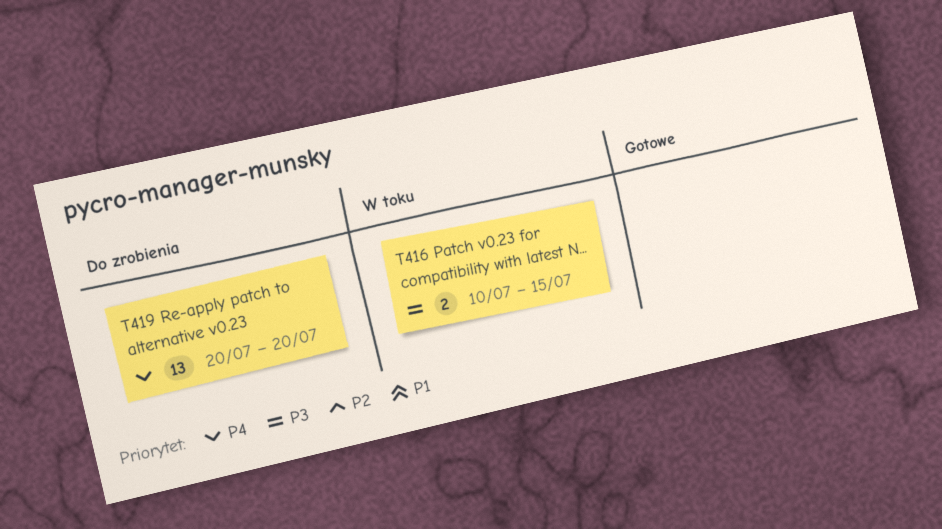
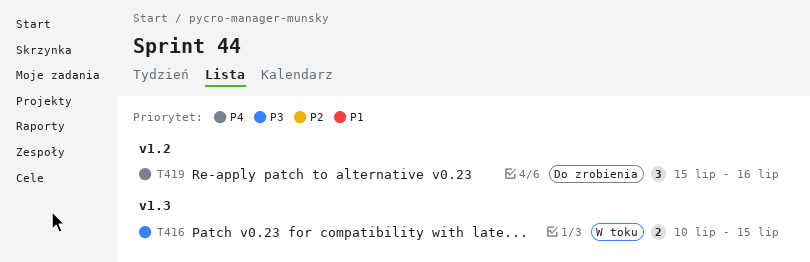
T419, estimate: 13 -> 3
T419, start: Jul 20 -> Jul 15
T419, due: Jul 20 -> Jul 16

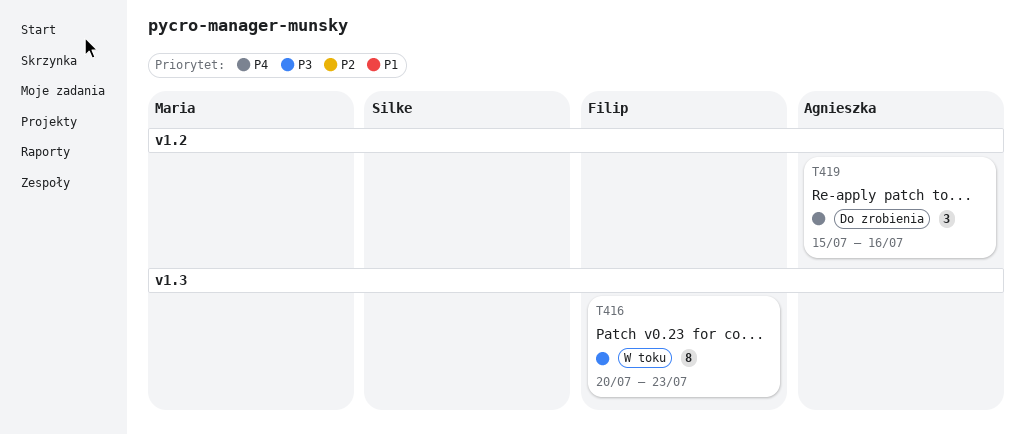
T416, estimate: 2 -> 8
T416, start: Jul 10 -> Jul 20
T416, due: Jul 15 -> Jul 23

